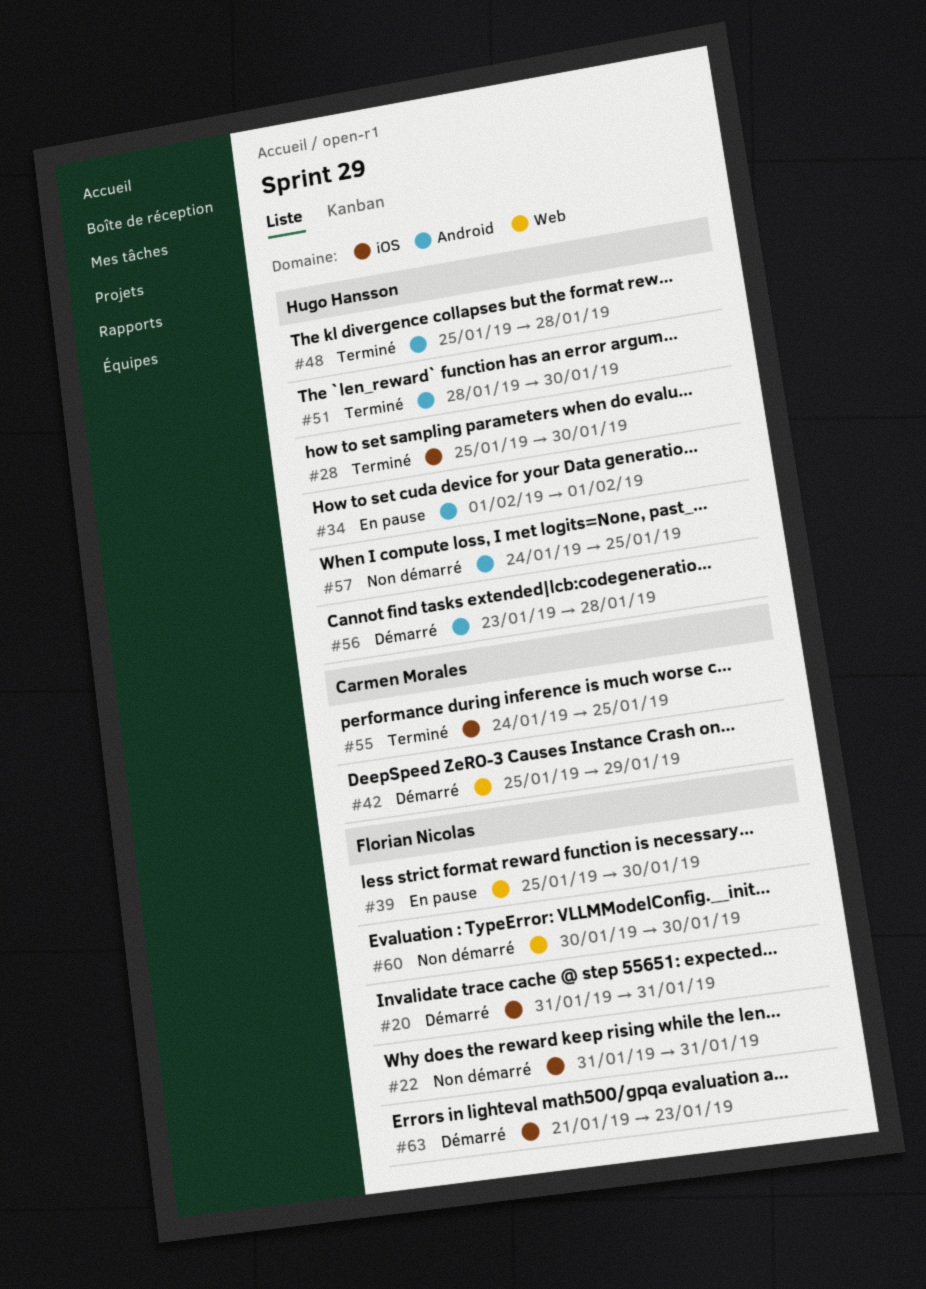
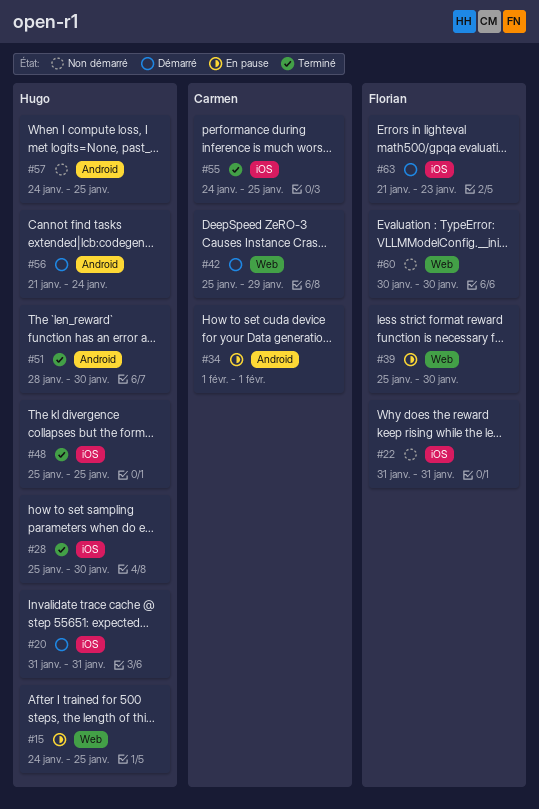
#15: none -> present
#20, owner: Florian Nicolas -> Hugo Hansson
#34, owner: Hugo Hansson -> Carmen Morales
#48, label: Android -> iOS
#48, due: Jan 28 -> Jan 25
#56, start: Jan 23 -> Jan 21
#56, due: Jan 28 -> Jan 24

